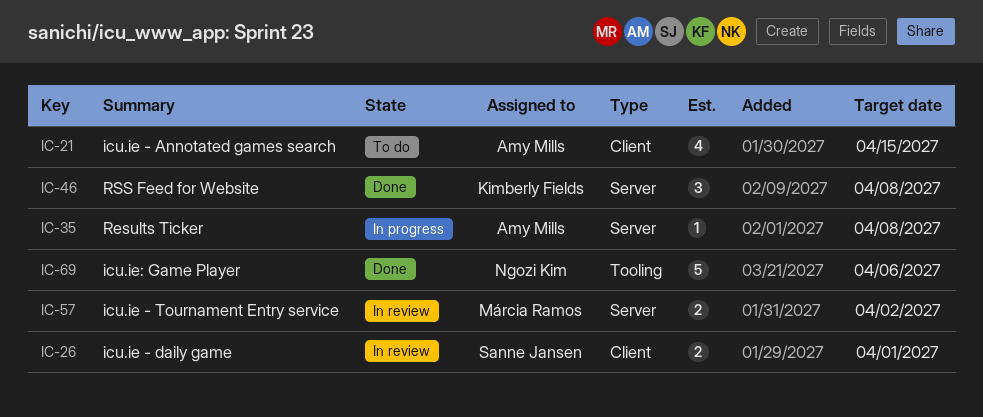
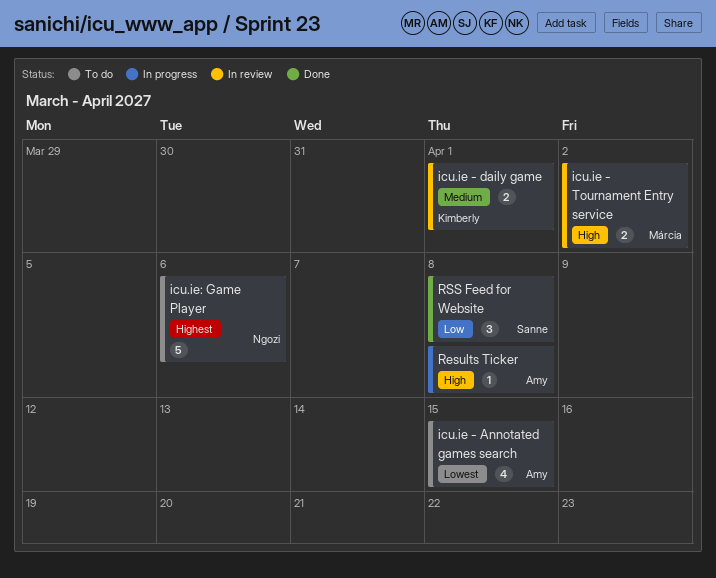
icu.ie - daily game, owner: Sanne Jansen -> Kimberly Fields
icu.ie: Game Player, status: Done -> To do
RSS Feed for Website, owner: Kimberly Fields -> Sanne Jansen

